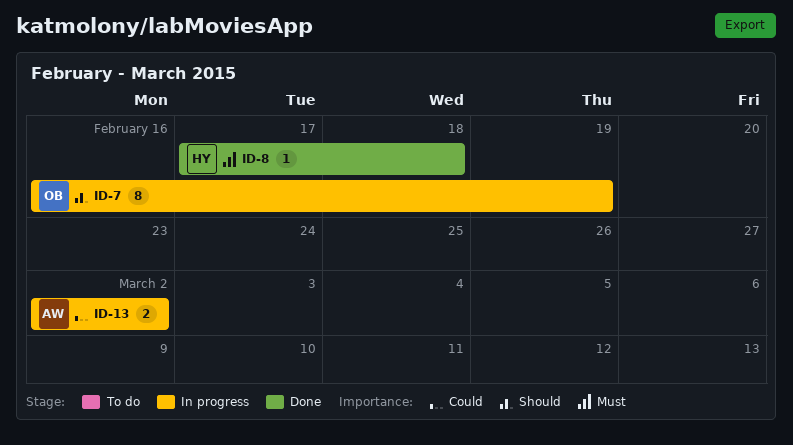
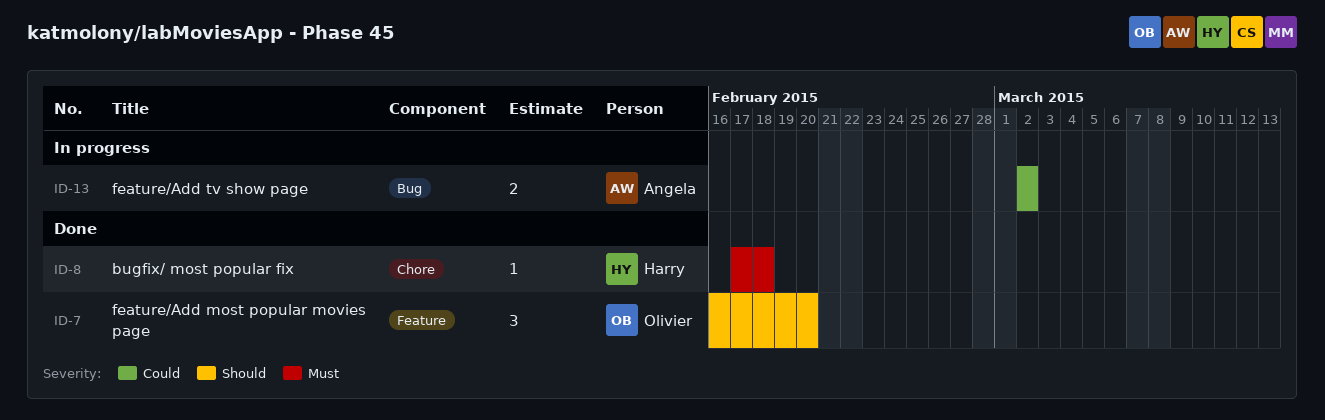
ID-7, status: In progress -> Done
ID-7, estimate: 8 -> 3
ID-7, due: Feb 19 -> Feb 20

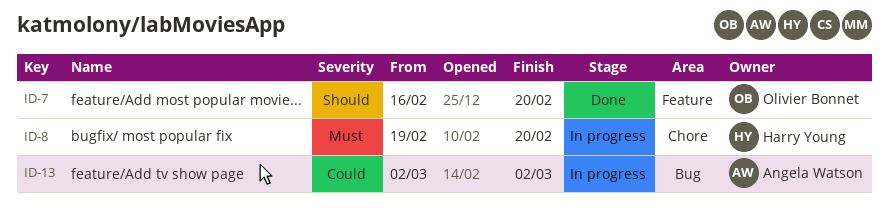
ID-8, status: Done -> In progress
ID-8, start: Feb 17 -> Feb 19
ID-8, due: Feb 18 -> Feb 20

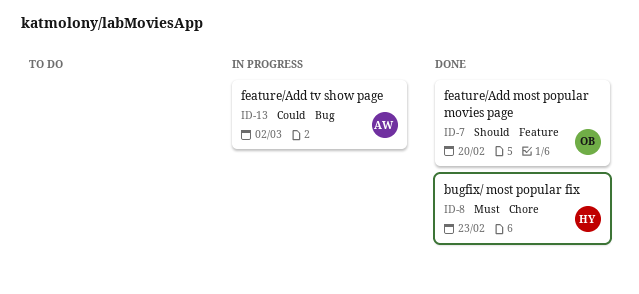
ID-8, status: In progress -> Done
ID-8, due: Feb 20 -> Feb 23

